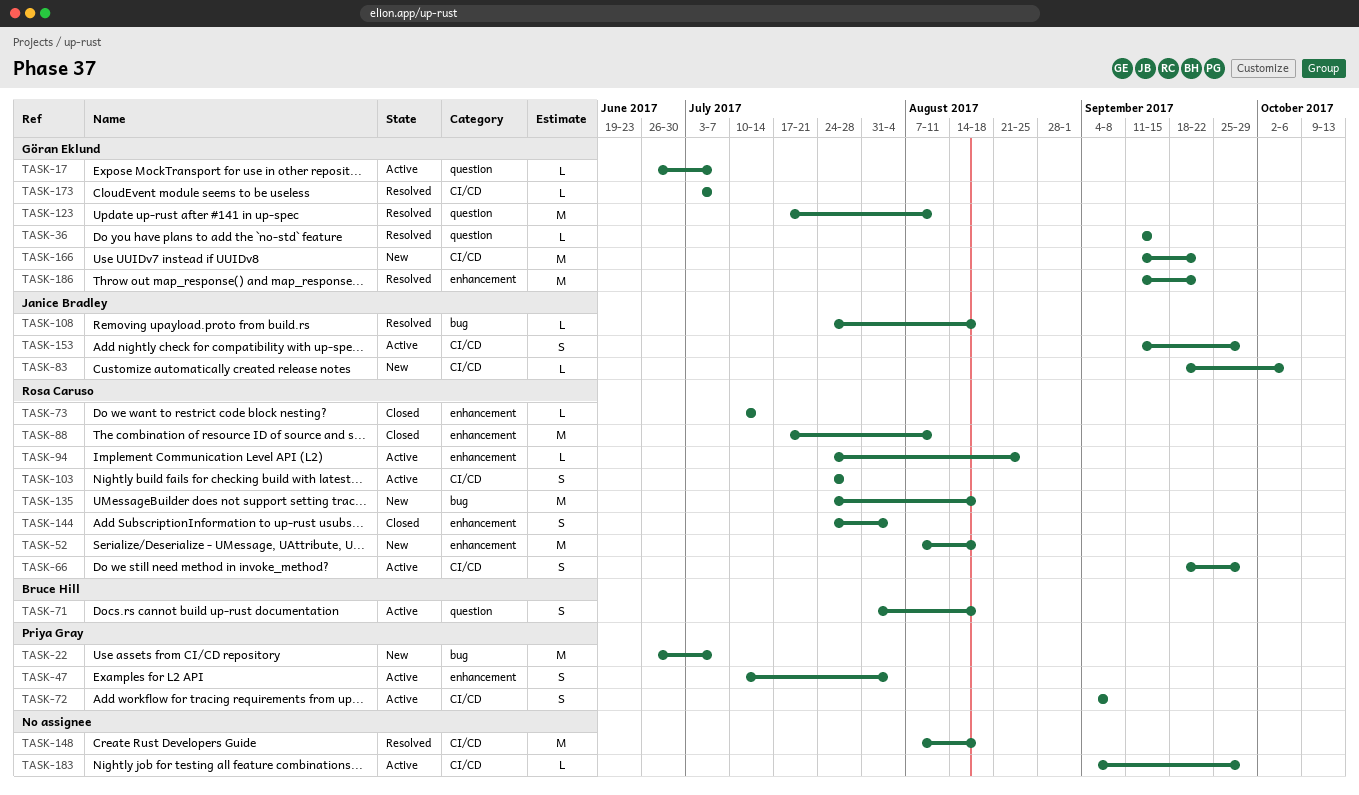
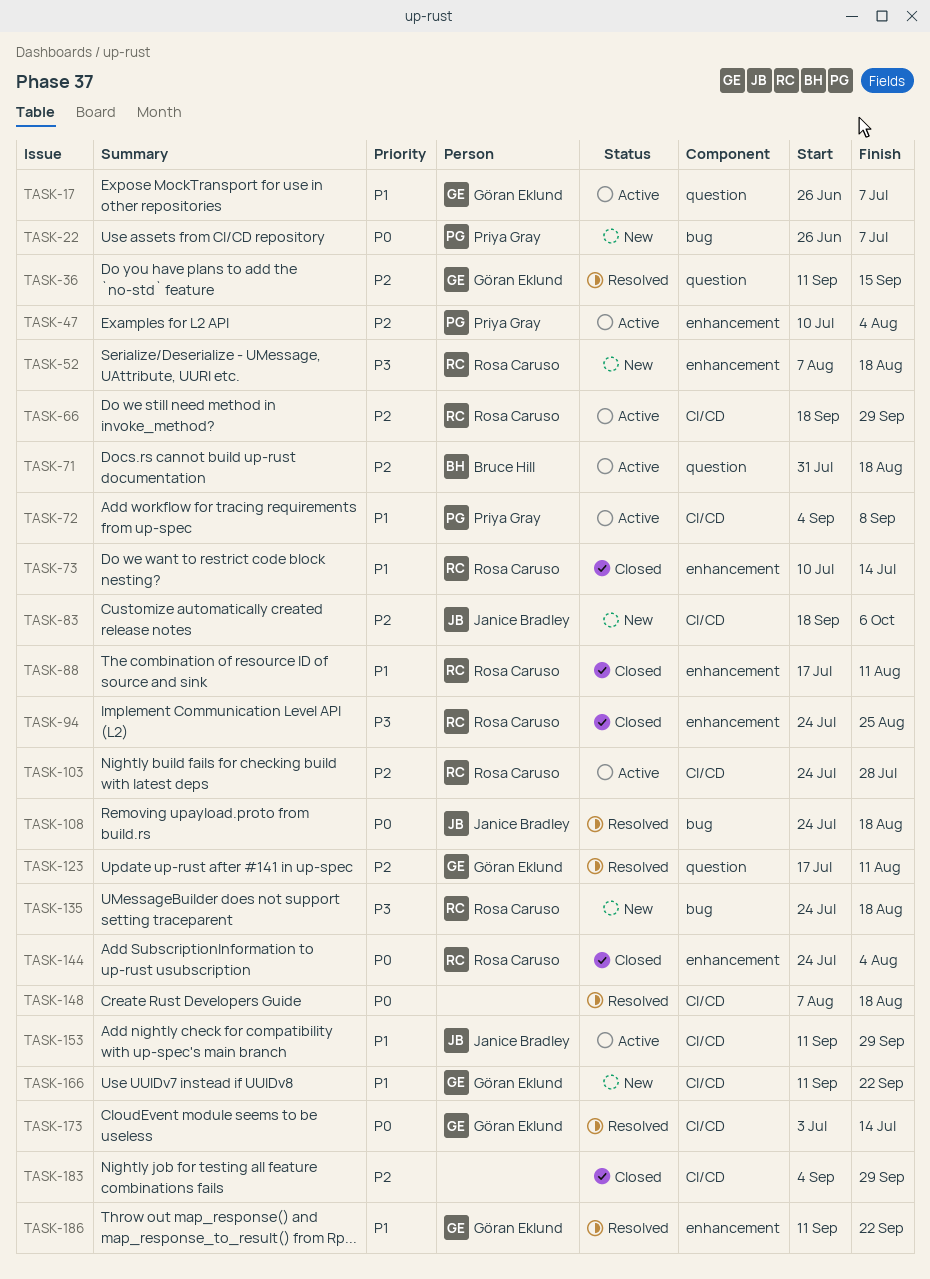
TASK-94, status: Active -> Closed
TASK-173, due: Jul 7 -> Jul 14
TASK-183, status: Active -> Closed

